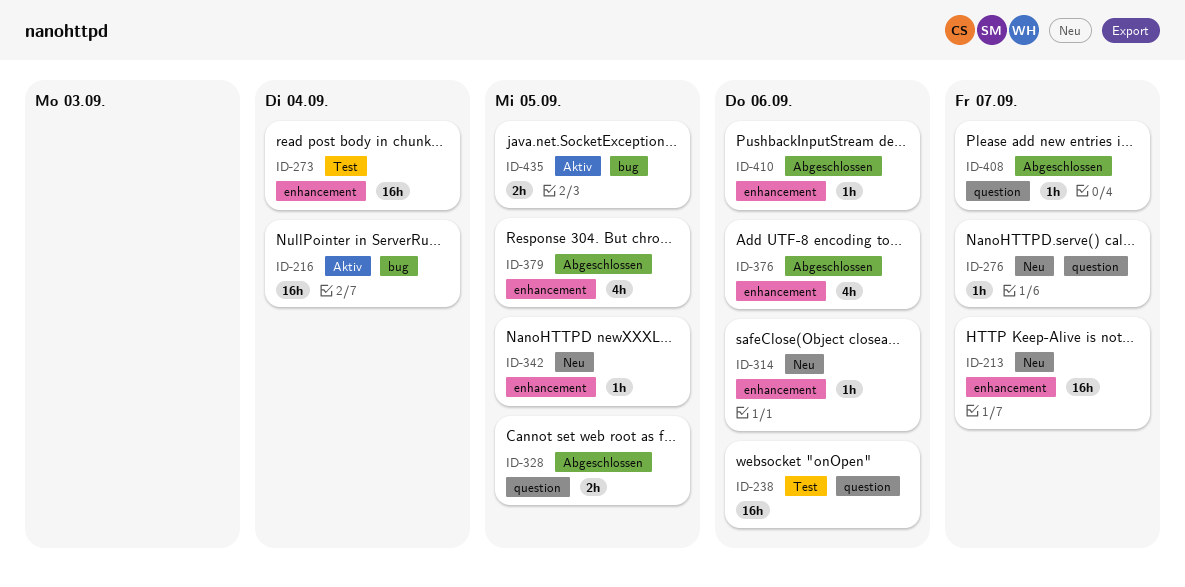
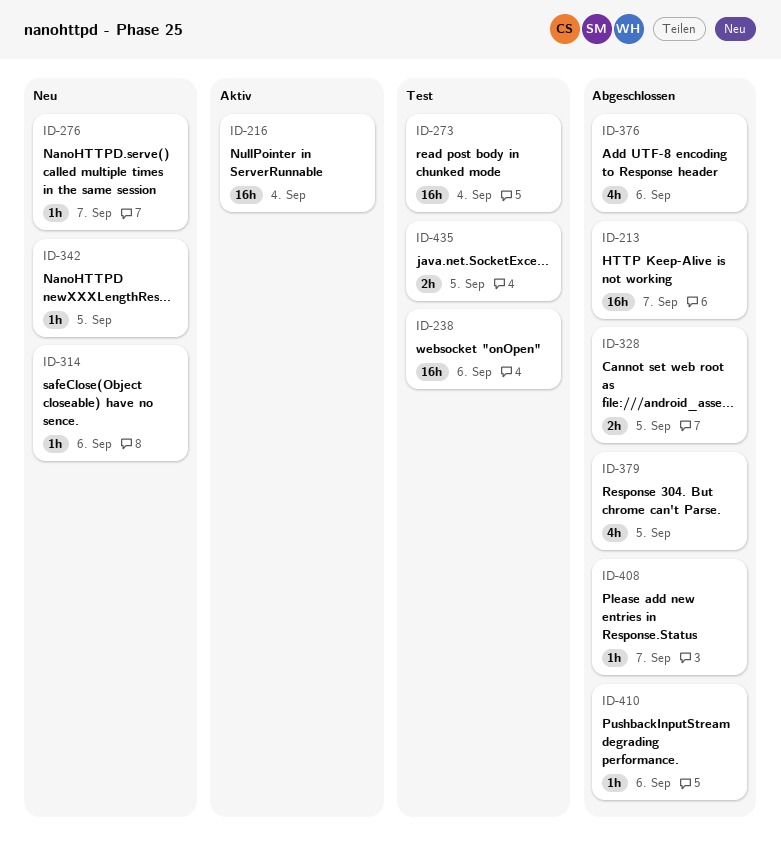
ID-213, status: Neu -> Abgeschlossen
ID-435, status: Aktiv -> Test

